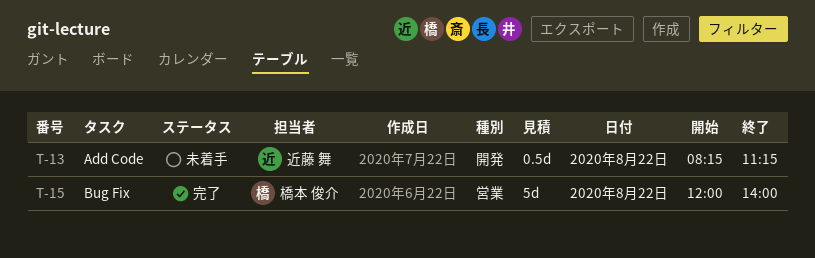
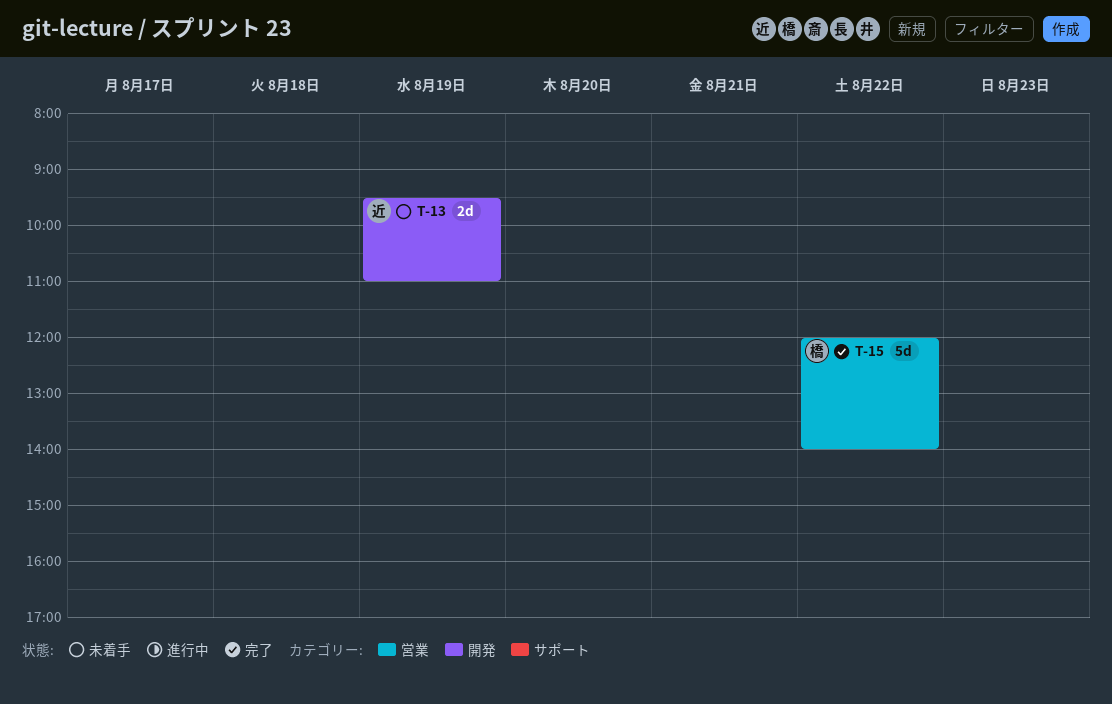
T-13, estimate: 0.5d -> 2d
T-13, day: Aug 22 -> Aug 19
T-13, begins: 08:15 -> 09:30
T-13, ends: 11:15 -> 11:00

